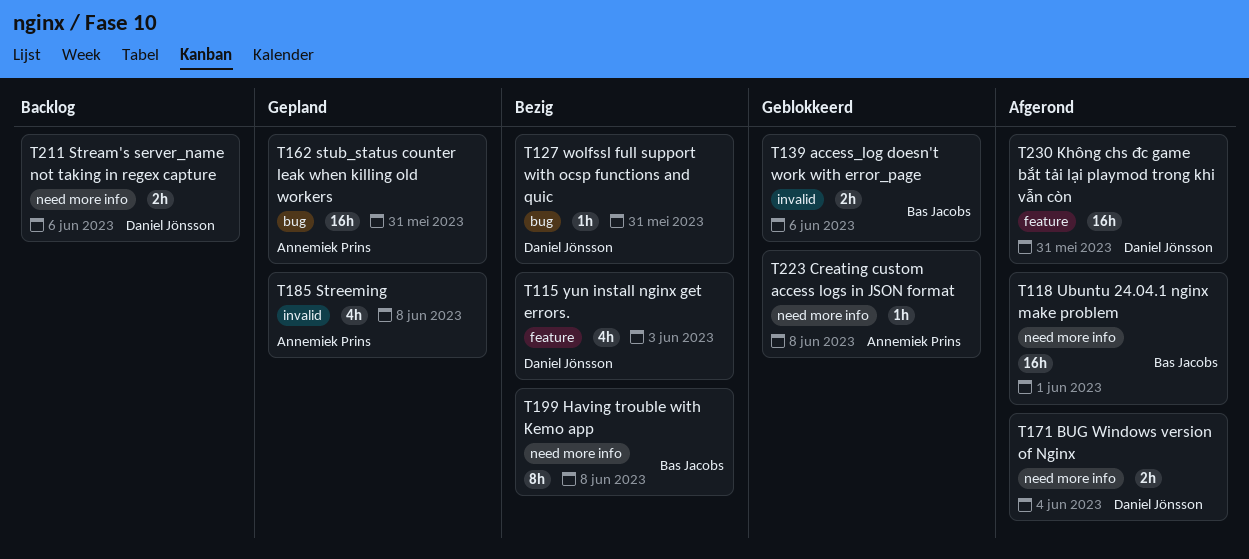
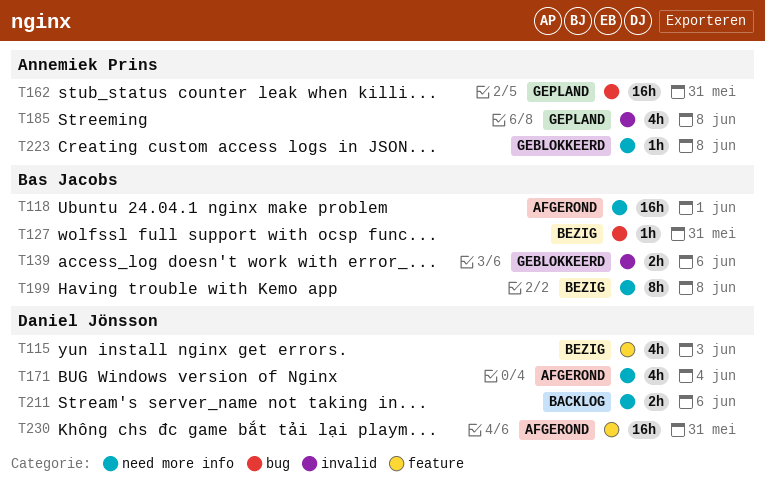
T127, owner: Daniel Jönsson -> Bas Jacobs
T171, estimate: 2h -> 4h

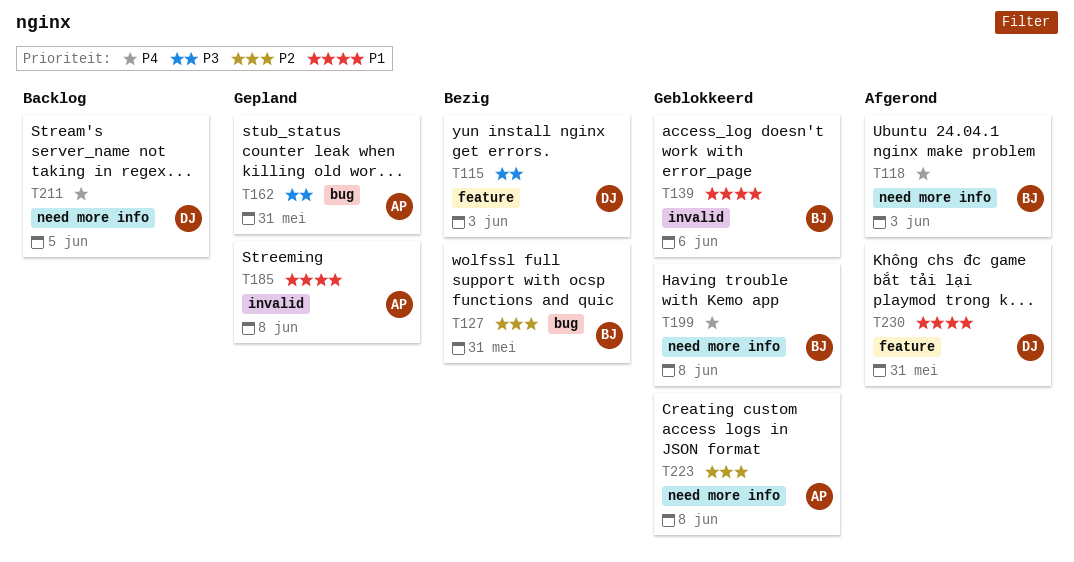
T118, due: Jun 1 -> Jun 3
T171: present -> none
T199, status: Bezig -> Geblokkeerd
T211, due: Jun 6 -> Jun 5

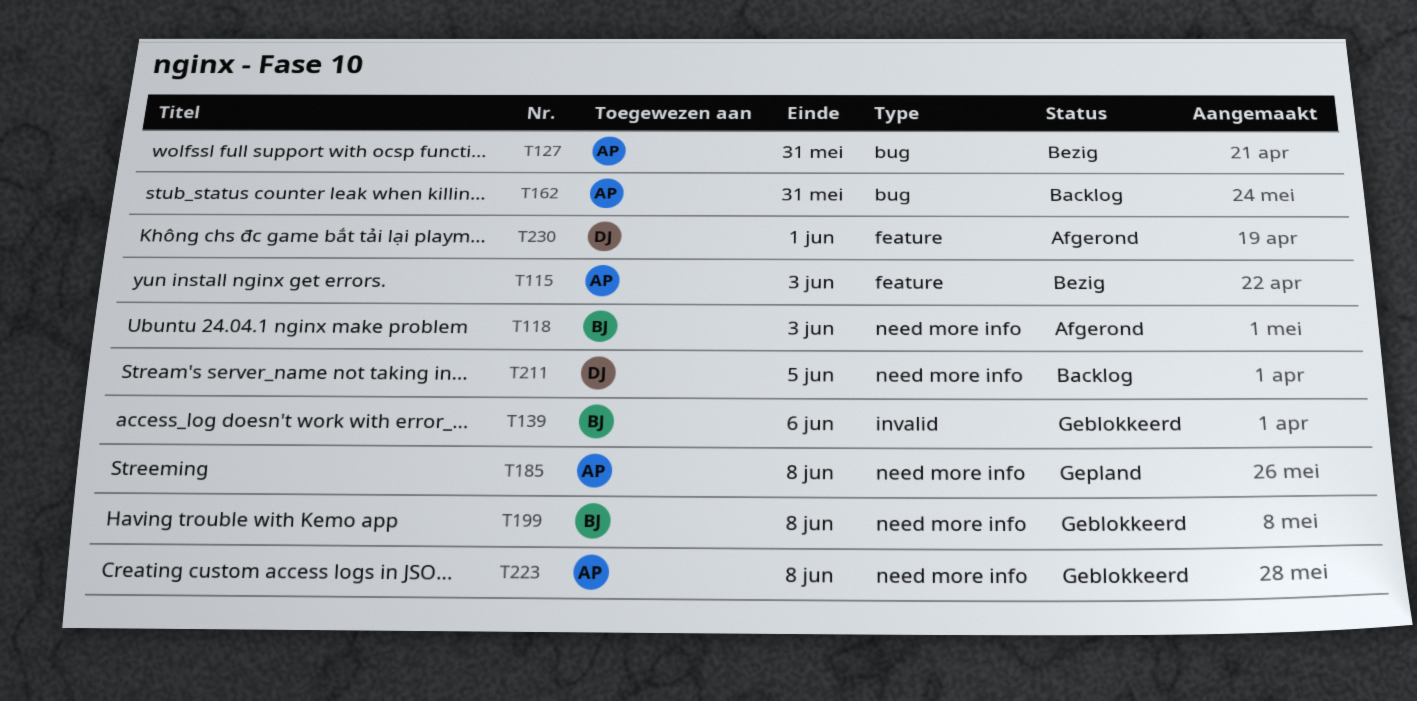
T115, owner: DJ -> AP
T127, owner: BJ -> AP
T162, status: Gepland -> Backlog
T185, label: invalid -> need more info
T230, due: May 31 -> Jun 1

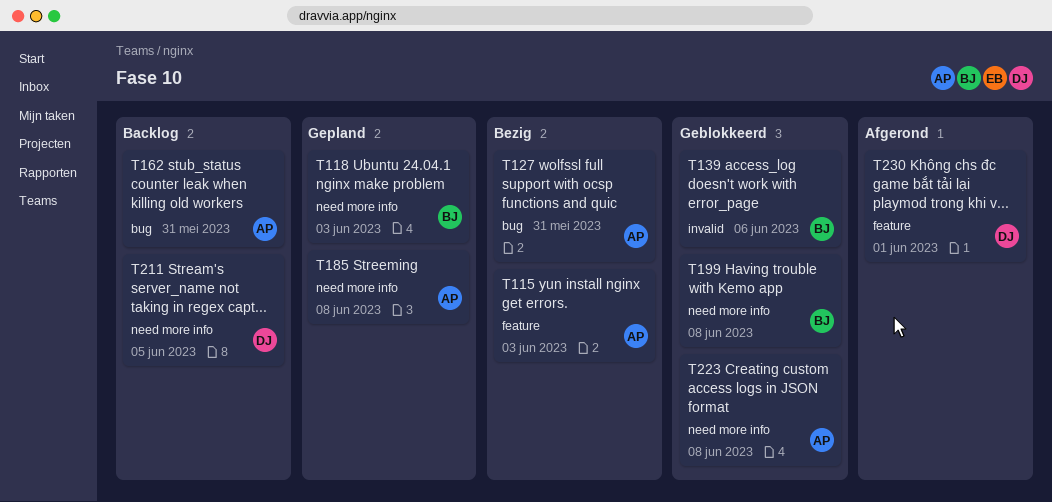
T118, status: Afgerond -> Gepland

